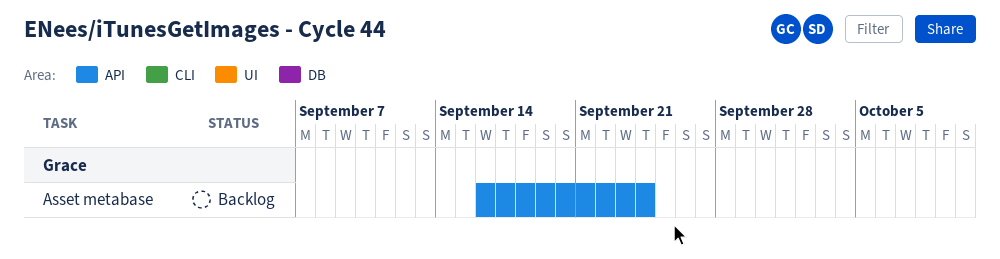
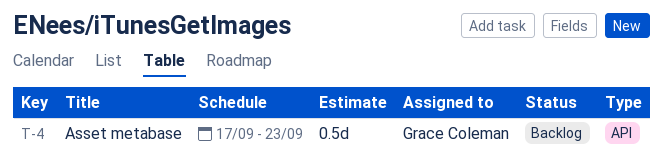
Asset metabase, start: Sep 16 -> Sep 17
Asset metabase, due: Sep 24 -> Sep 23

